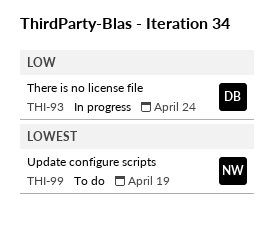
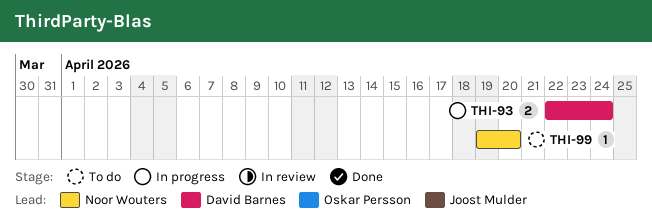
THI-99, due: Apr 19 -> Apr 20

